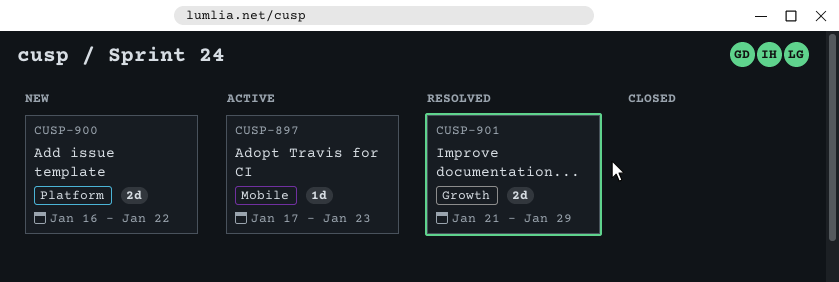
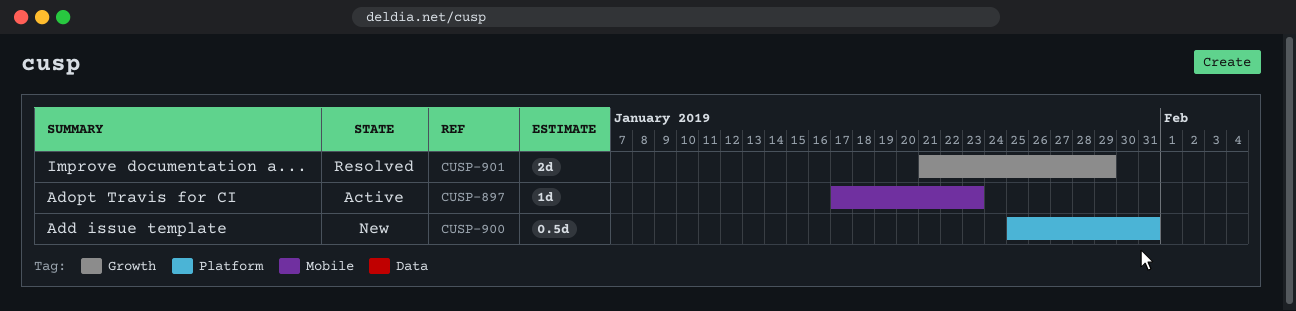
CUSP-900, estimate: 2d -> 0.5d
CUSP-900, start: Jan 16 -> Jan 25
CUSP-900, due: Jan 22 -> Jan 31

